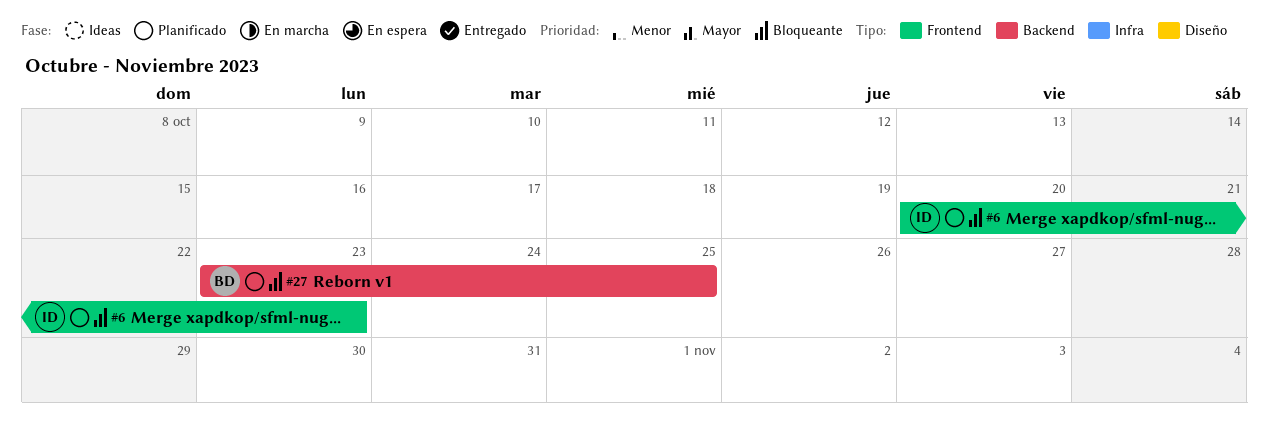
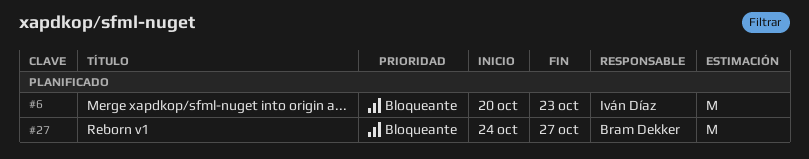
#27, start: Oct 23 -> Oct 24
#27, due: Oct 25 -> Oct 27

